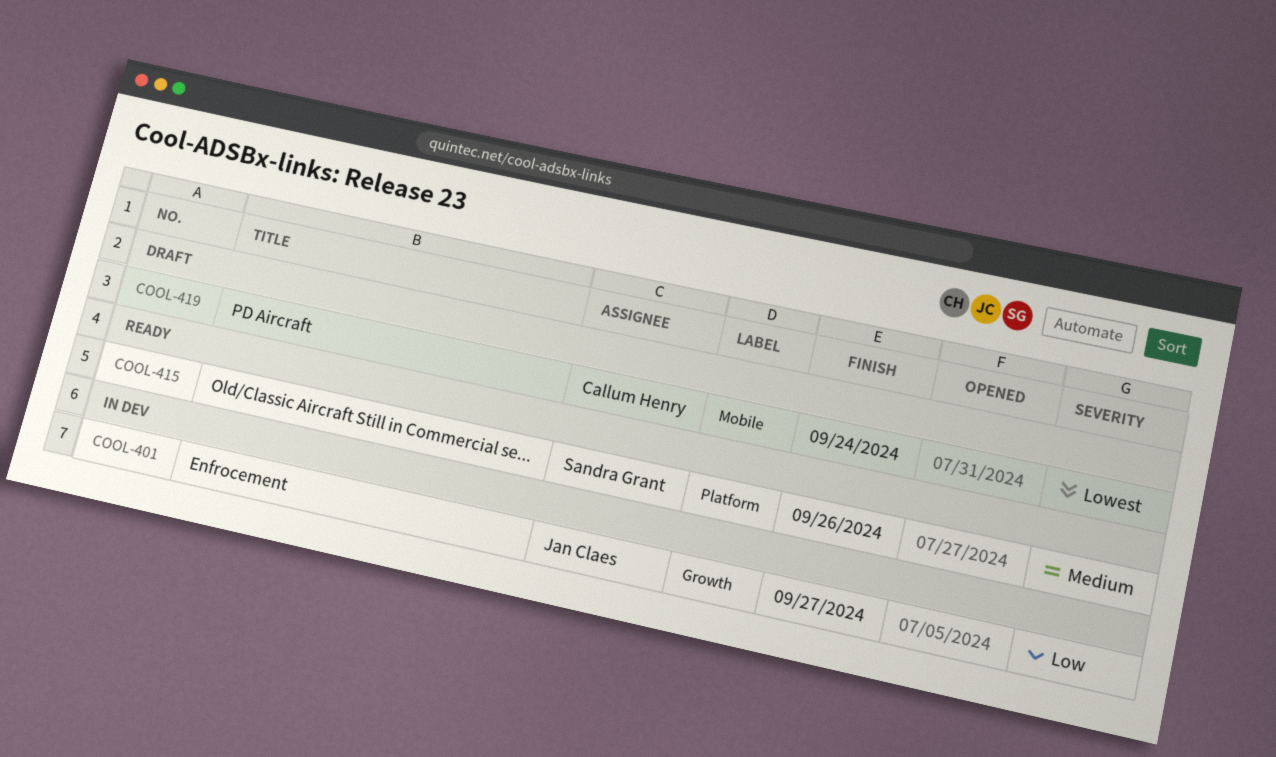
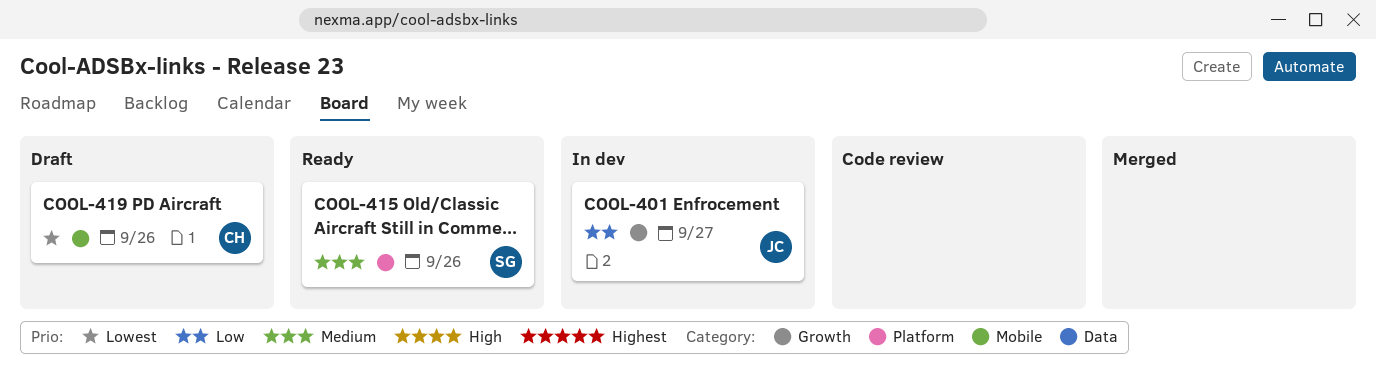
COOL-419, due: Sep 24 -> Sep 26

